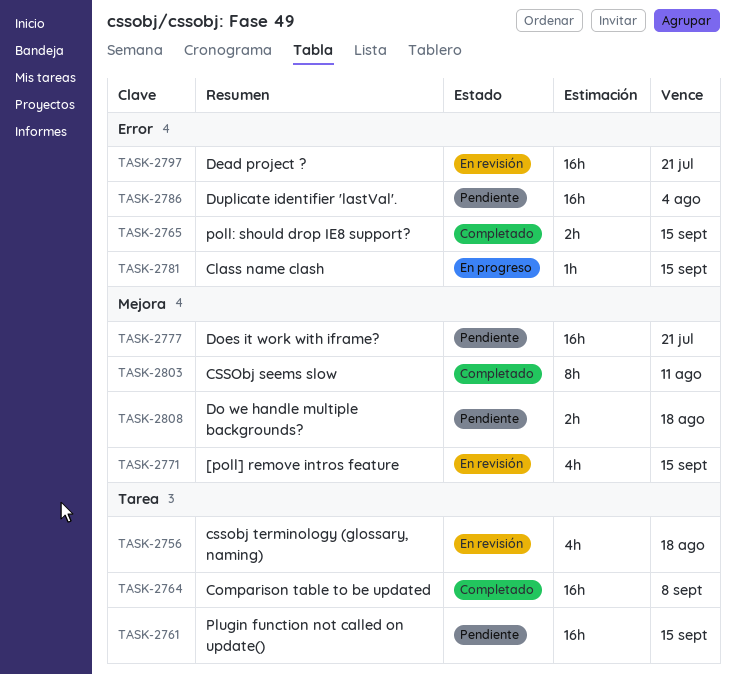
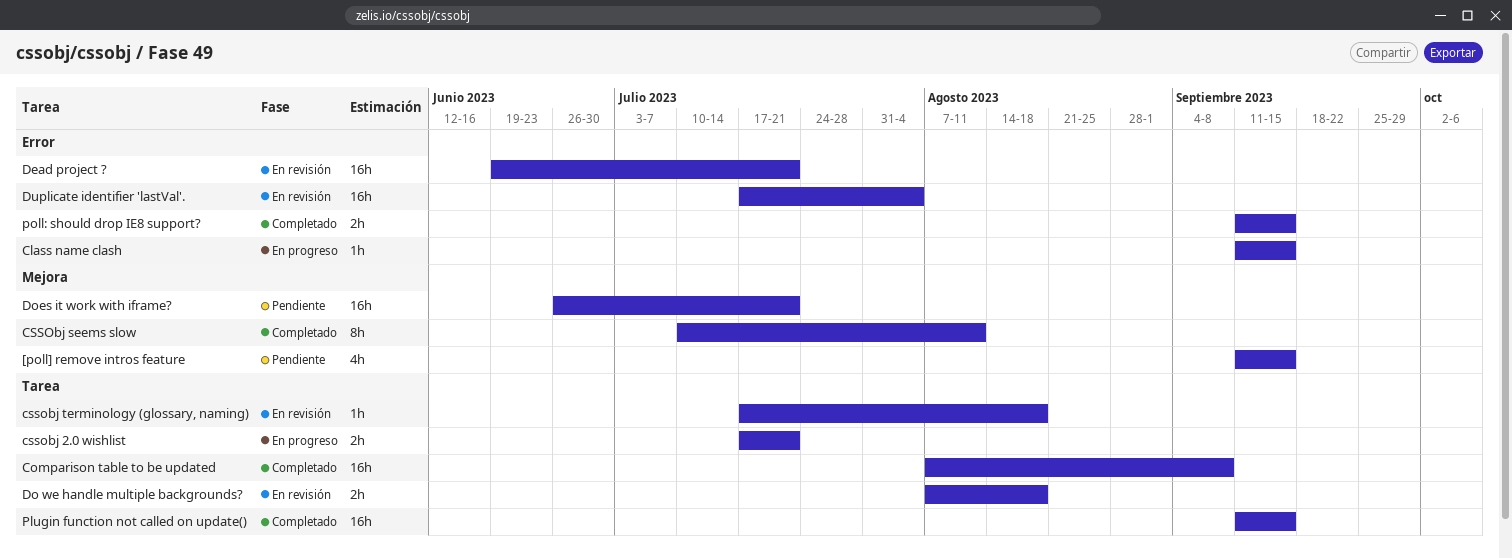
[poll] remove intros feature, status: En revisión -> Pendiente
cssobj 2.0 wishlist: none -> present
cssobj terminology (glossary, naming), estimate: 4h -> 1h
Do we handle multiple backgrounds?, status: Pendiente -> En revisión
Do we handle multiple backgrounds?, label: Mejora -> Tarea
Duplicate identifier 'lastVal'., status: Pendiente -> En revisión
Plugin function not called on update(), status: Pendiente -> Completado

